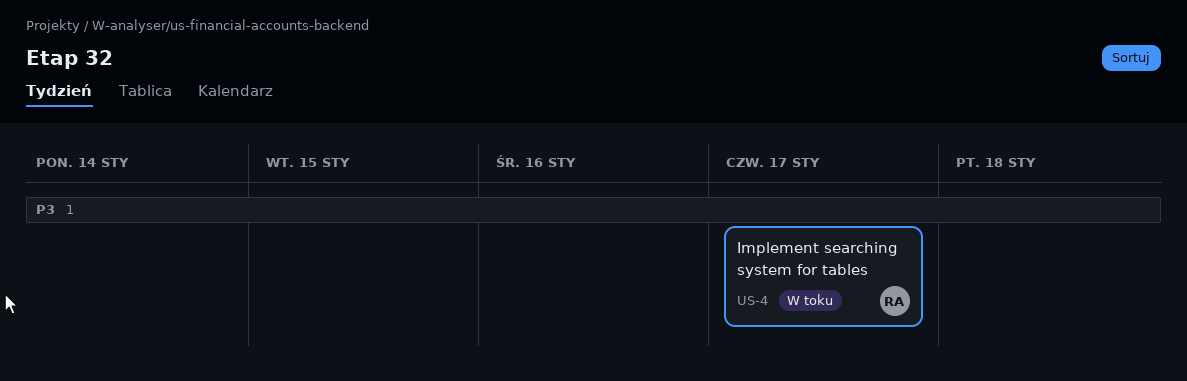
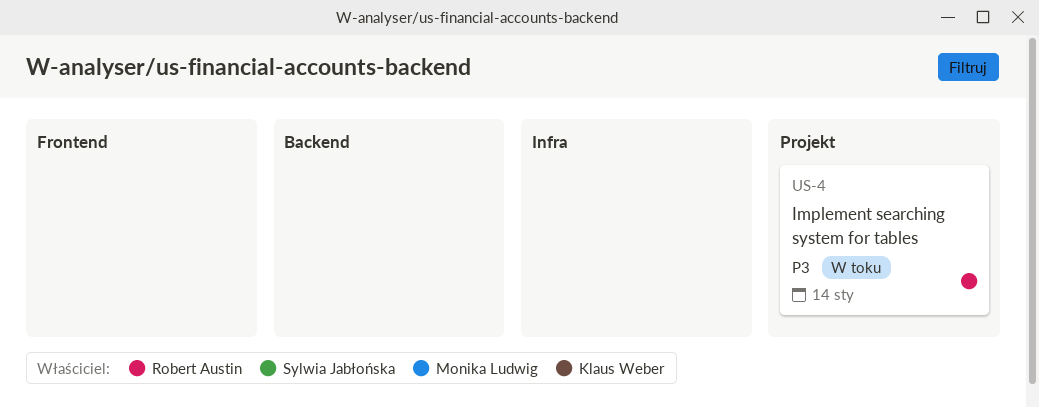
US-4, due: Jan 17 -> Jan 14

